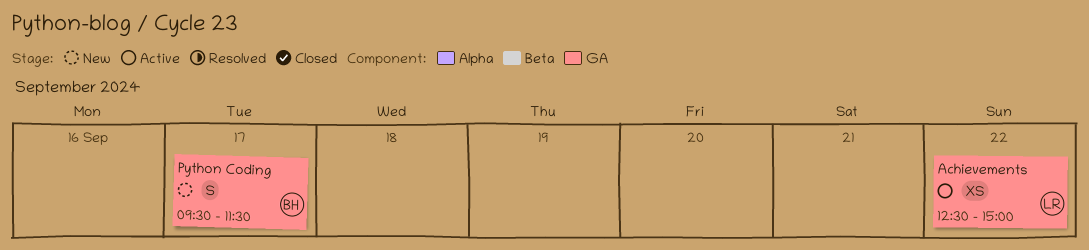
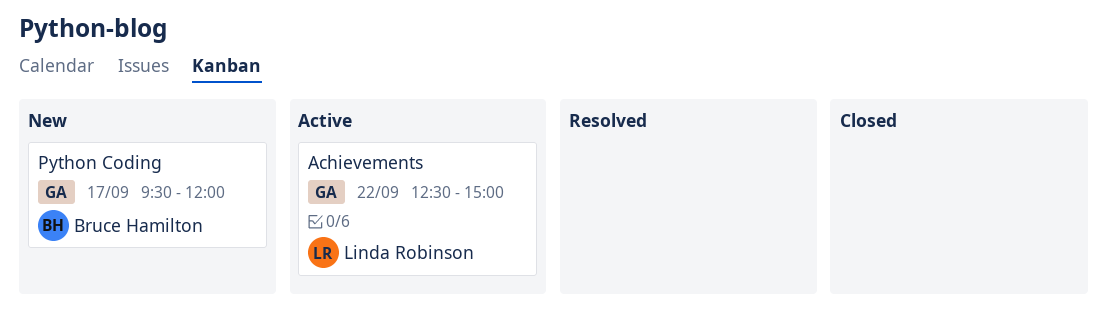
Python Coding, ends: 11:30 -> 12:00

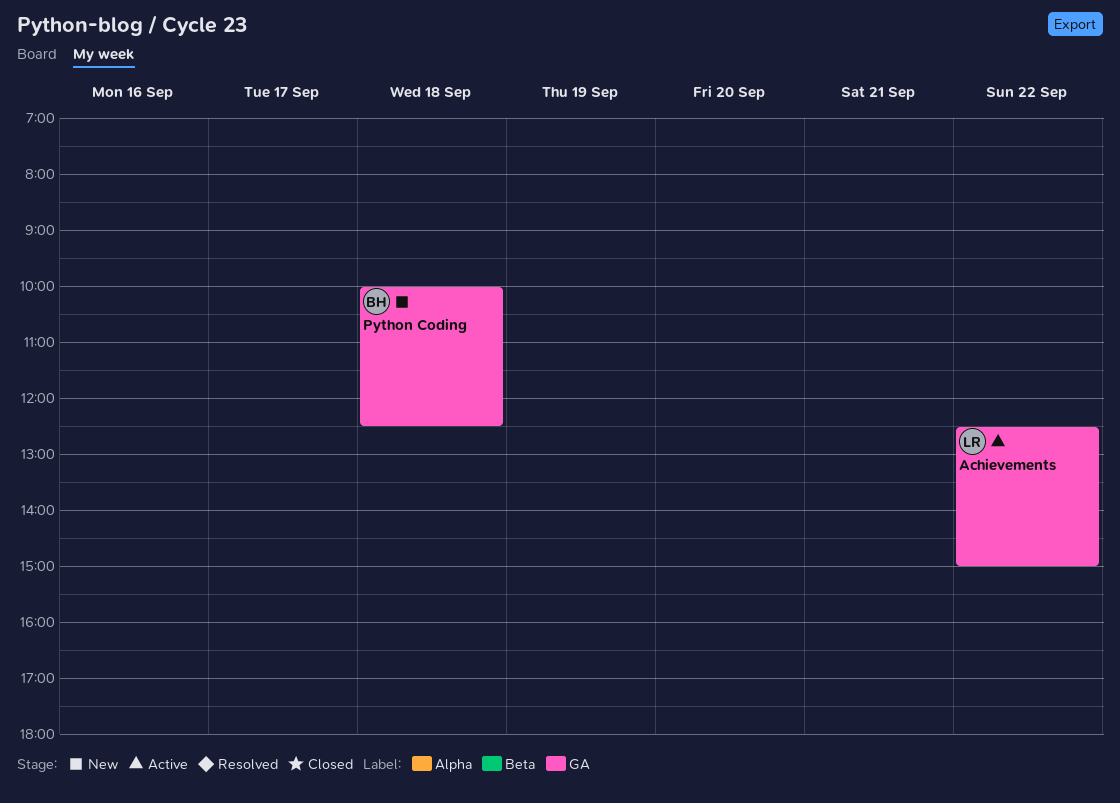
Python Coding, day: Sep 17 -> Sep 18
Python Coding, begins: 09:30 -> 10:00
Python Coding, ends: 12:00 -> 12:30

